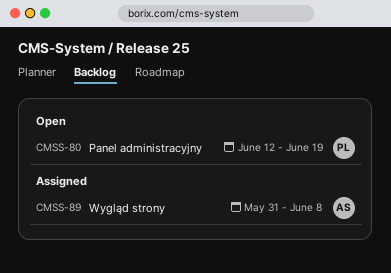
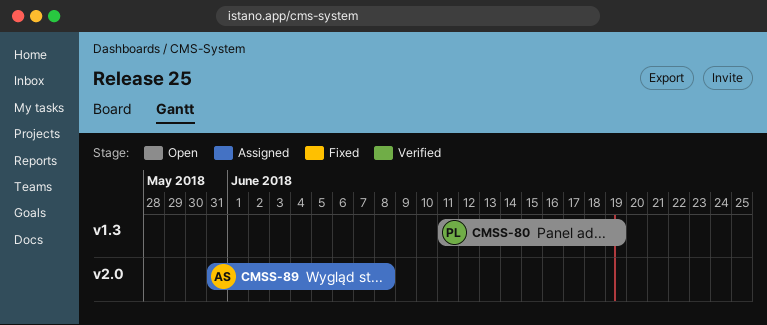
CMSS-80, start: Jun 12 -> Jun 11

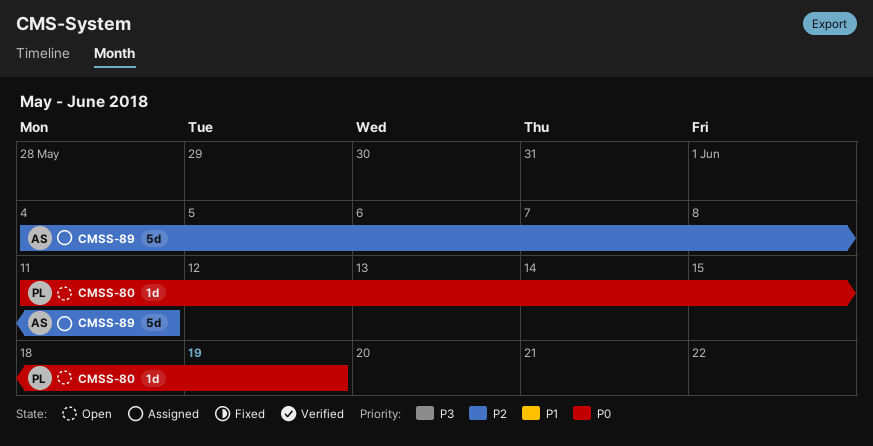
CMSS-89, start: May 31 -> Jun 4
CMSS-89, due: Jun 8 -> Jun 11

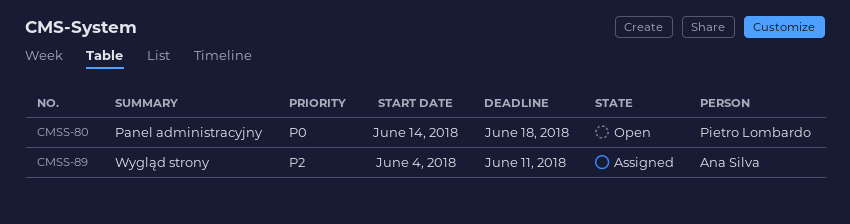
CMSS-80, start: Jun 11 -> Jun 14
CMSS-80, due: Jun 19 -> Jun 18

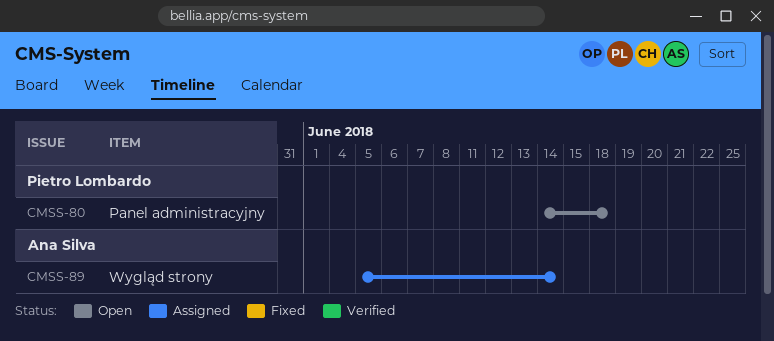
CMSS-89, start: Jun 4 -> Jun 5
CMSS-89, due: Jun 11 -> Jun 14

